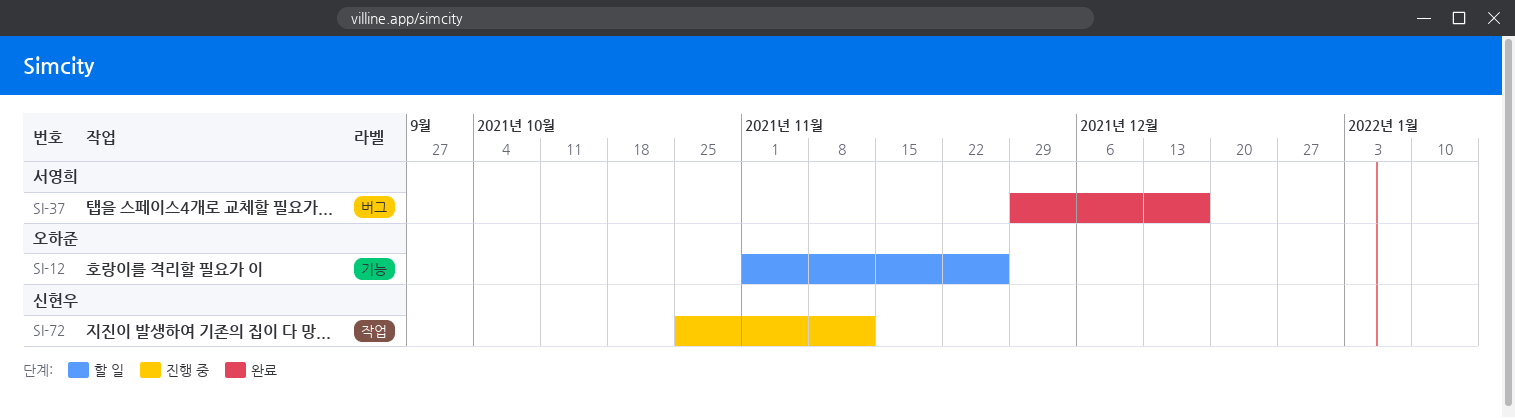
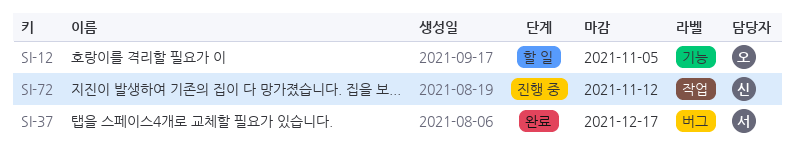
SI-12, due: Nov 26 -> Nov 5

